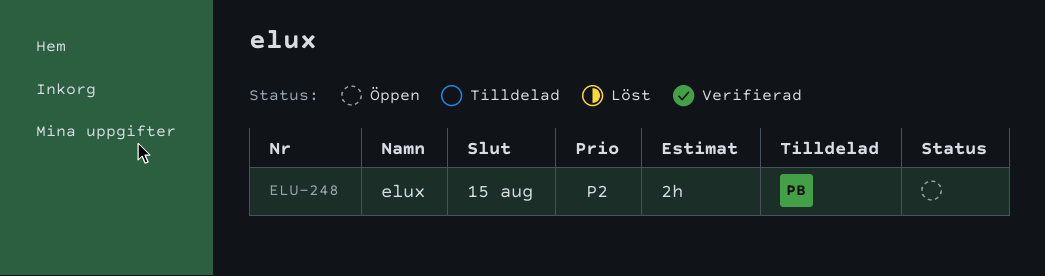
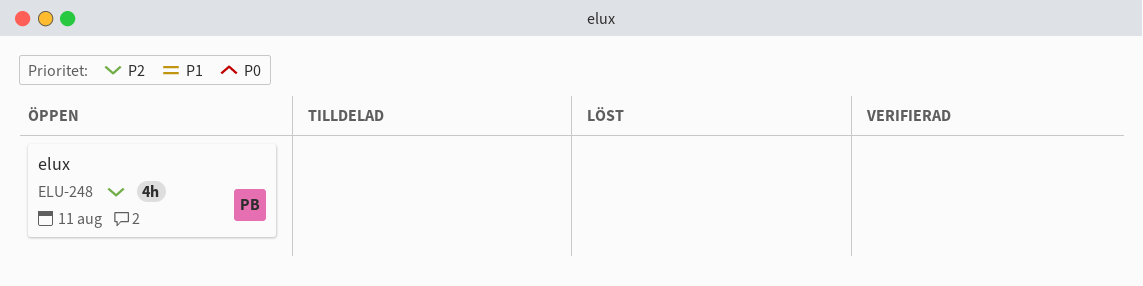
ELU-248, estimate: 2h -> 4h
ELU-248, due: Aug 15 -> Aug 11

